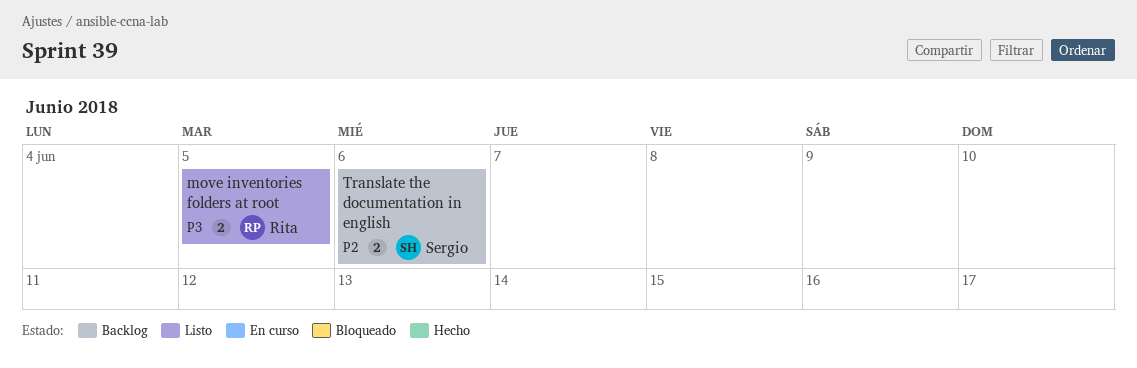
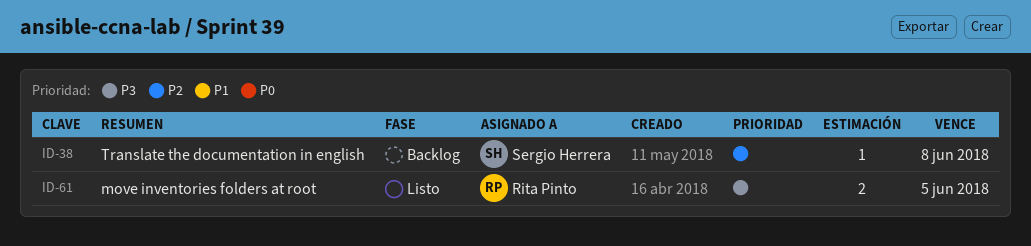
Translate the documentation in english, estimate: 2 -> 1
Translate the documentation in english, due: Jun 6 -> Jun 8

